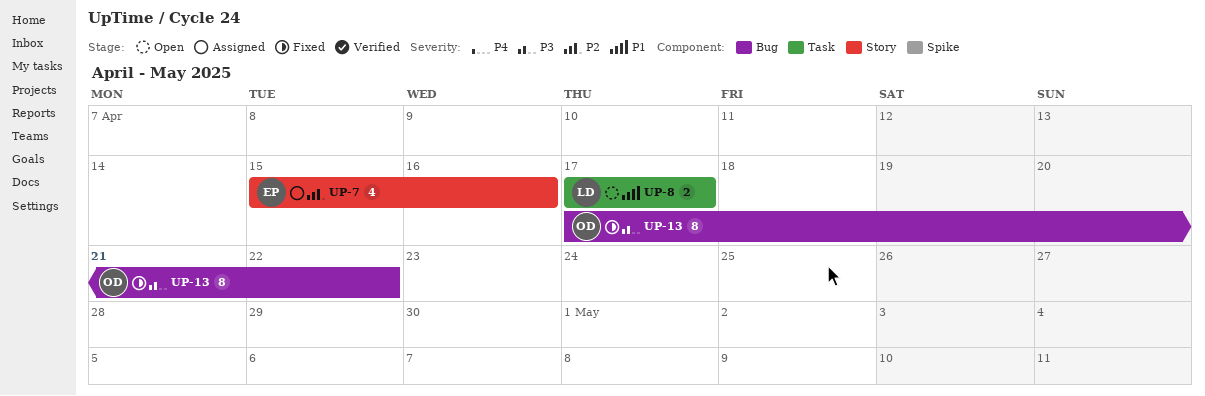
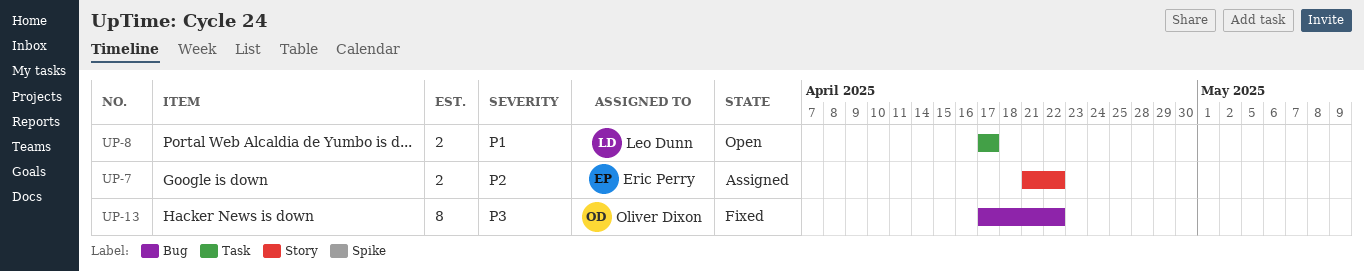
UP-7, estimate: 4 -> 2
UP-7, start: Apr 15 -> Apr 21
UP-7, due: Apr 16 -> Apr 22

